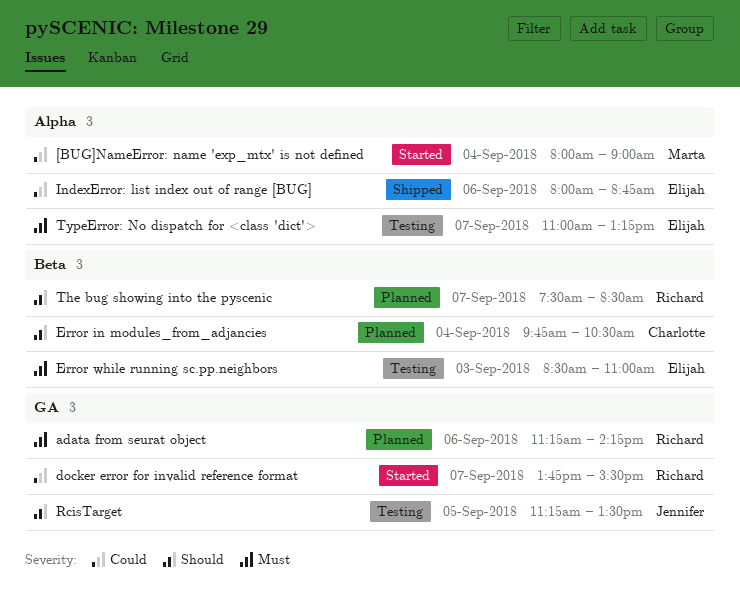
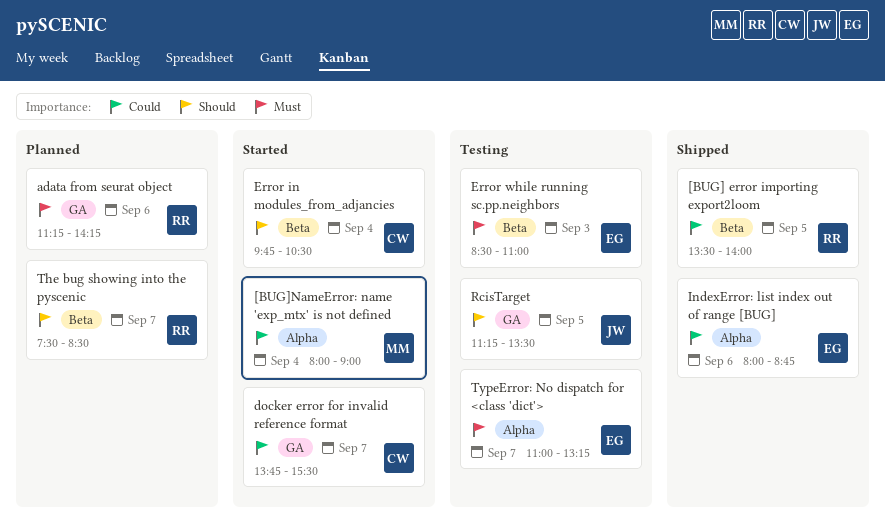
[BUG] error importing export2loom: none -> present
docker error for invalid reference format, owner: Richard -> Charlotte
Error in modules_from_adjancies, status: Planned -> Started

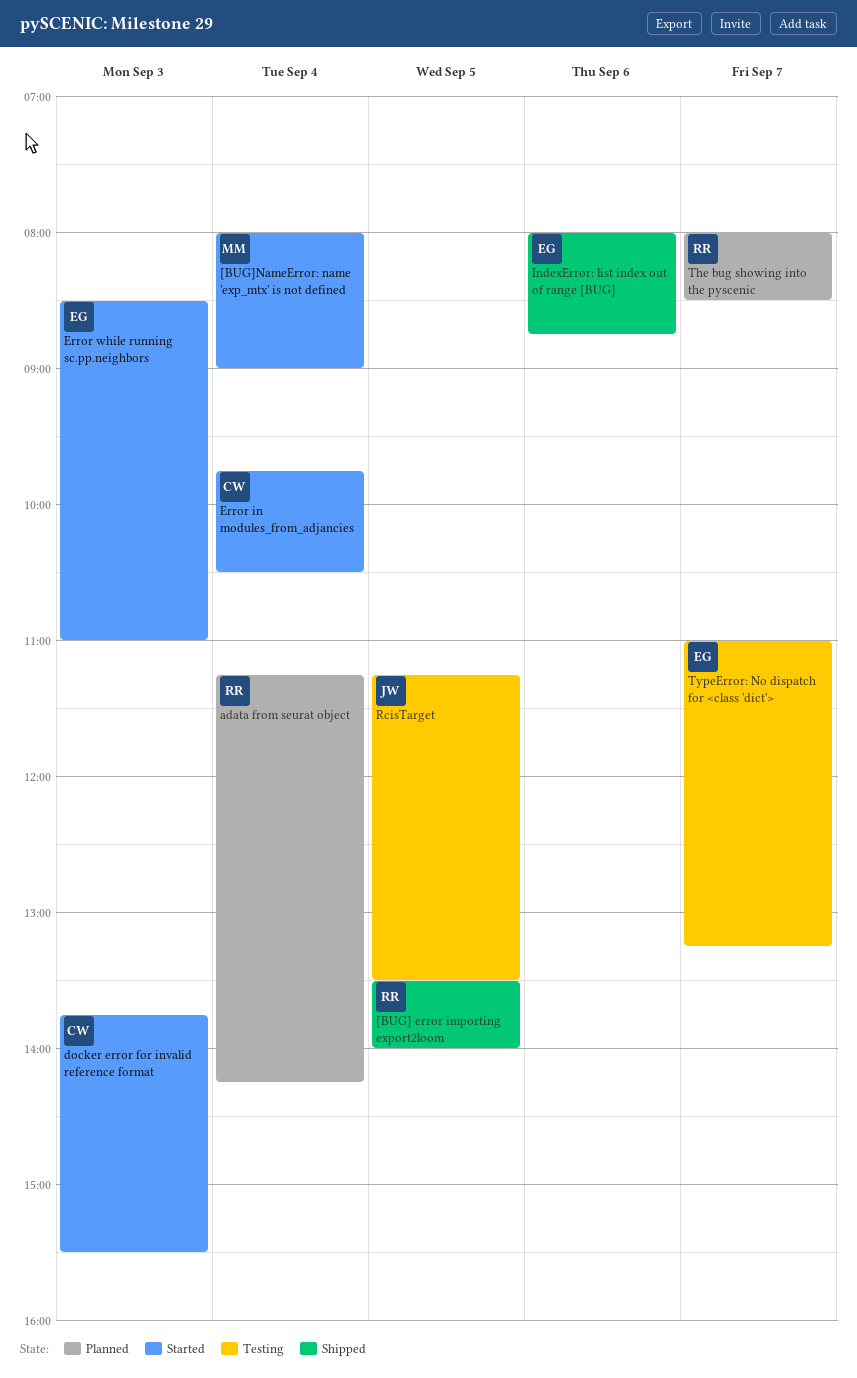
adata from seurat object, day: Sep 6 -> Sep 4
docker error for invalid reference format, day: Sep 7 -> Sep 3
Error while running sc.pp.neighbors, status: Testing -> Started
The bug showing into the pyscenic, begins: 07:30 -> 08:00

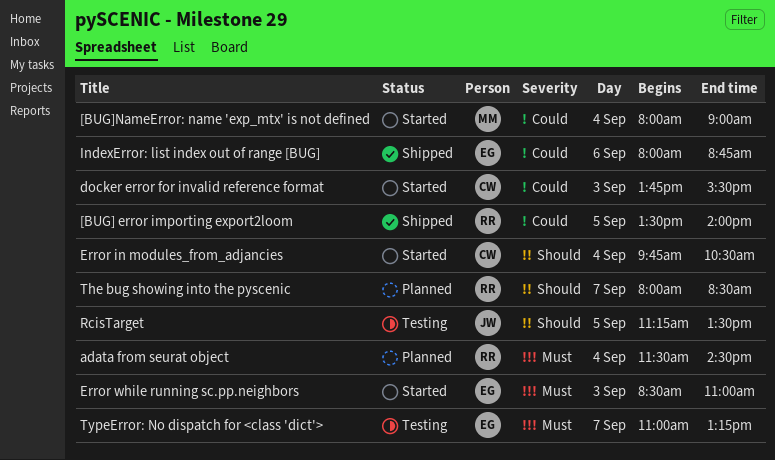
adata from seurat object, begins: 11:15 -> 11:30
adata from seurat object, ends: 14:15 -> 14:30

